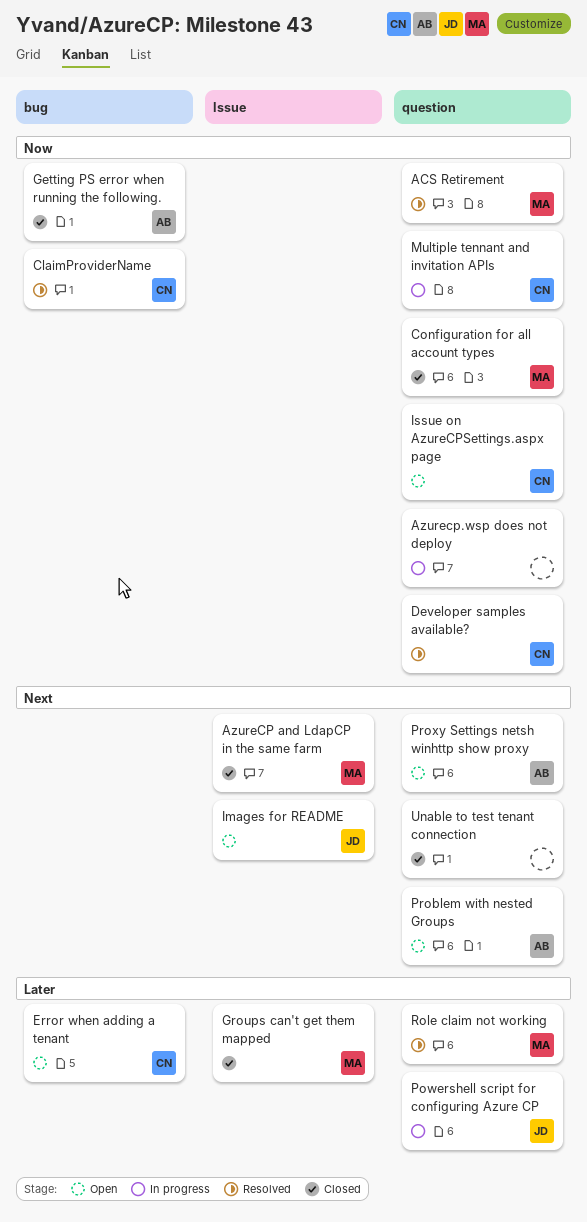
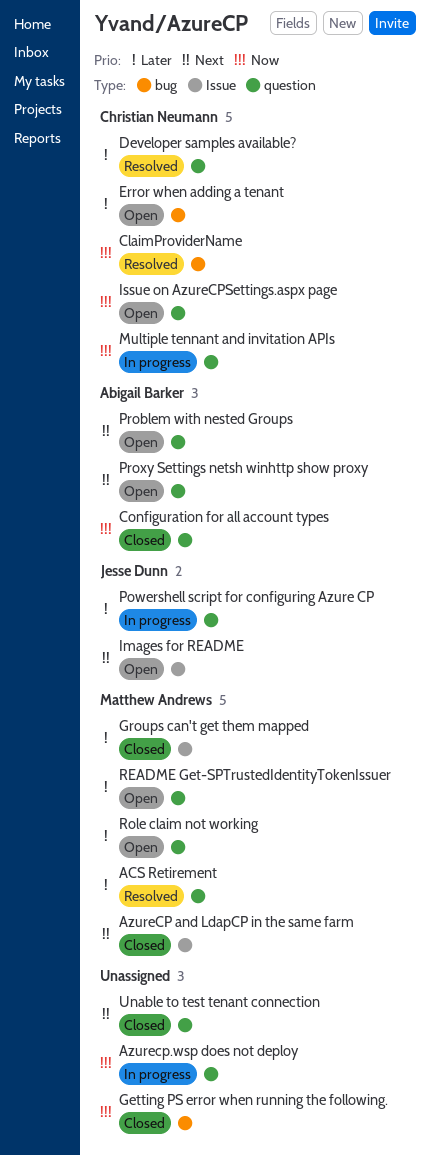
ACS Retirement, priority: Now -> Later
Configuration for all account types, owner: Matthew Andrews -> Abigail Barker
Developer samples available?, priority: Now -> Later
Getting PS error when running the following., owner: Abigail Barker -> none
README Get-SPTrustedIdentityTokenIssuer: none -> present
Role claim not working, status: Resolved -> Open

